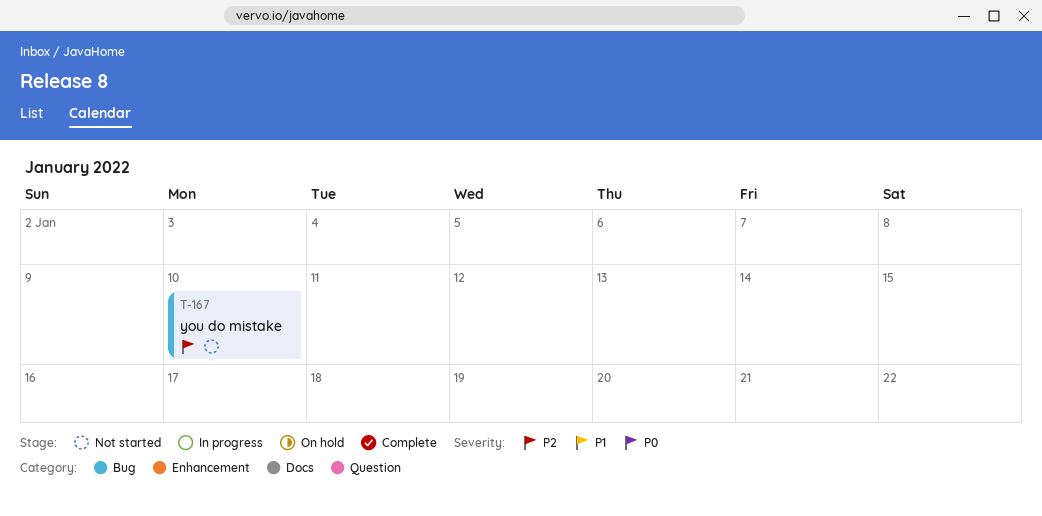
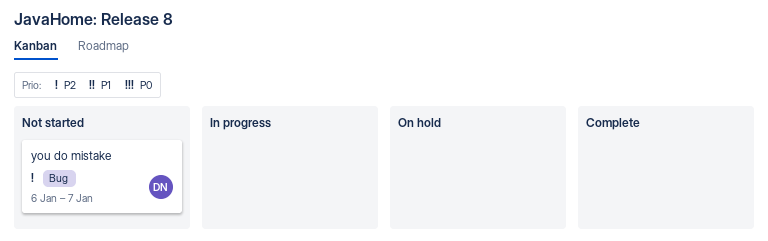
you do mistake, due: Jan 10 -> Jan 7

